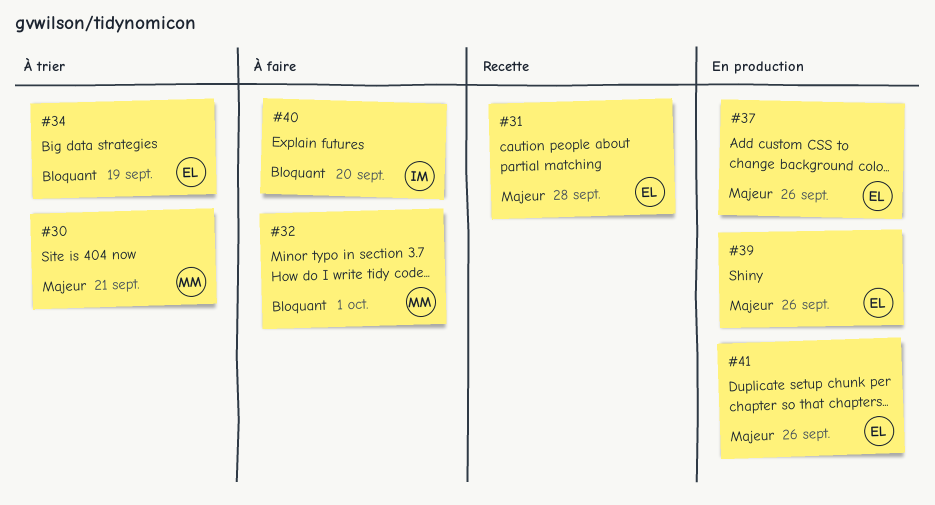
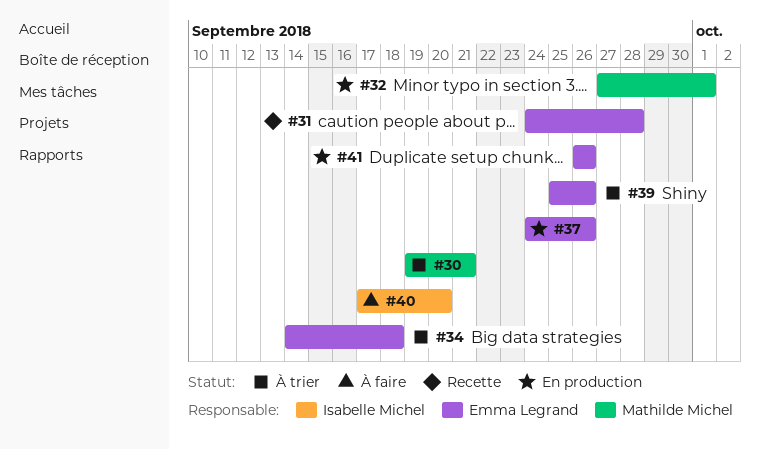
#32, status: À faire -> En production
#34, due: Sep 19 -> Sep 18
#39, status: En production -> À trier

